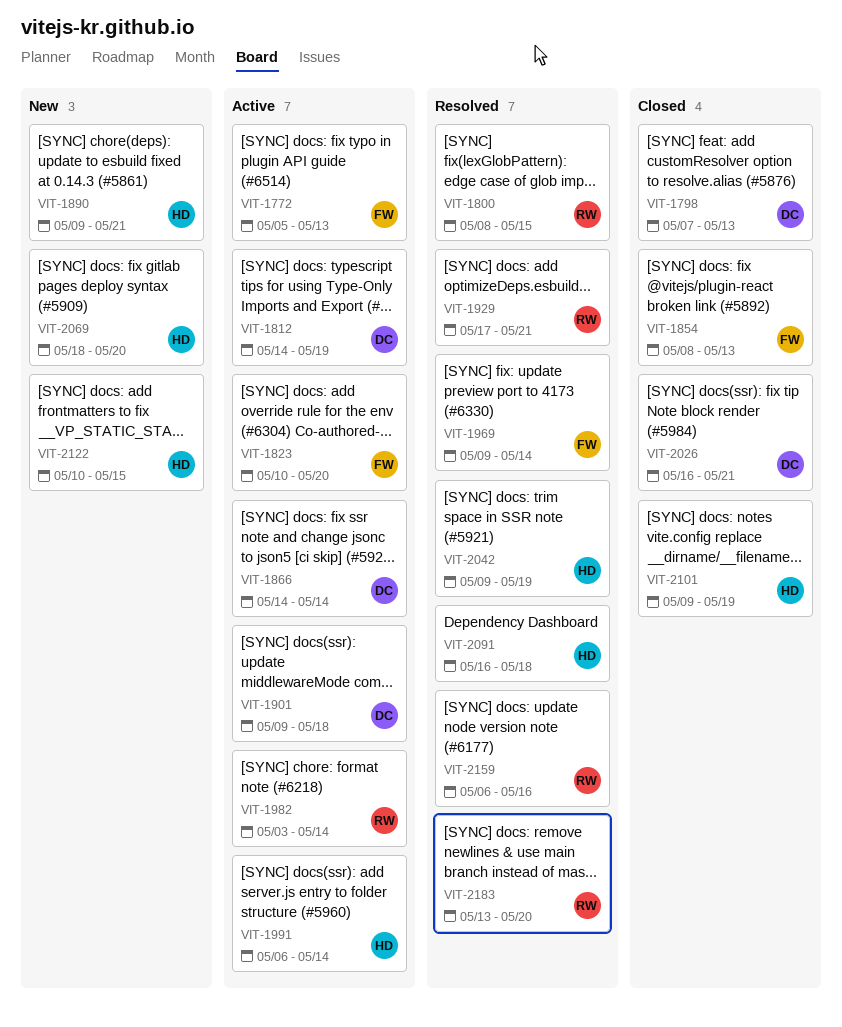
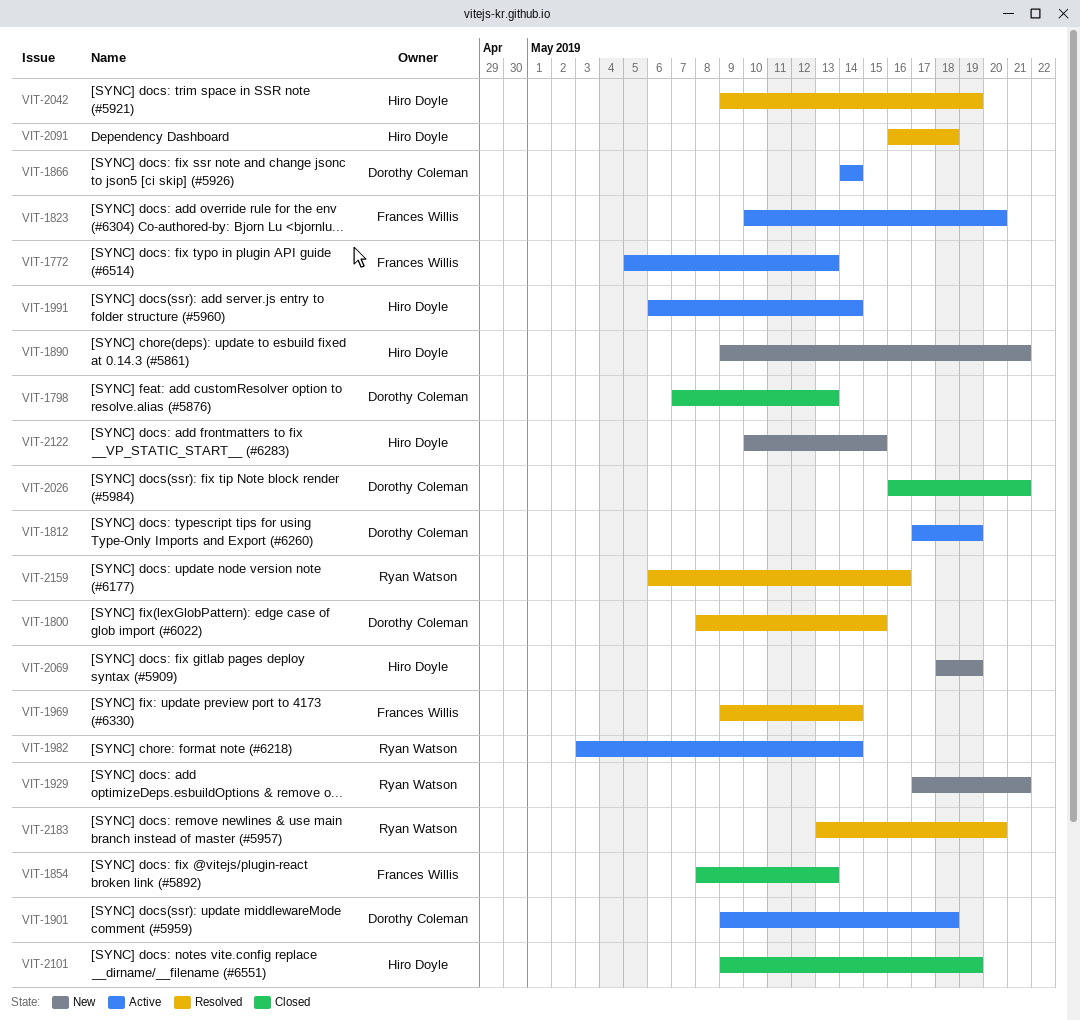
VIT-1800, owner: Ryan Watson -> Dorothy Coleman
VIT-1812, start: May 14 -> May 17
VIT-1929, status: Resolved -> New
VIT-2069, due: May 20 -> May 19

